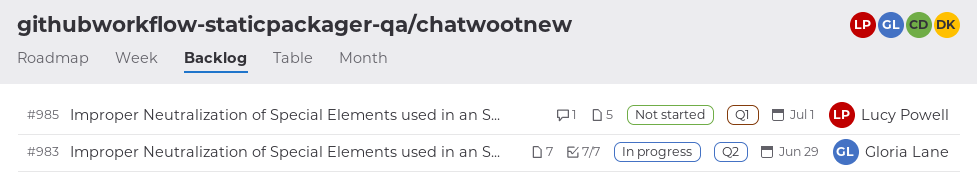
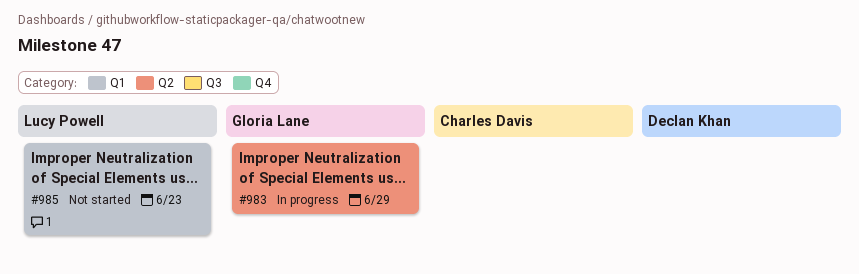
#985, due: Jul 1 -> Jun 23

